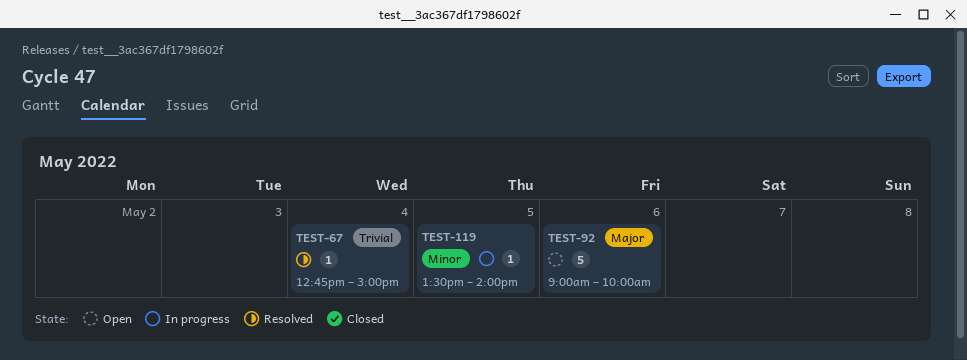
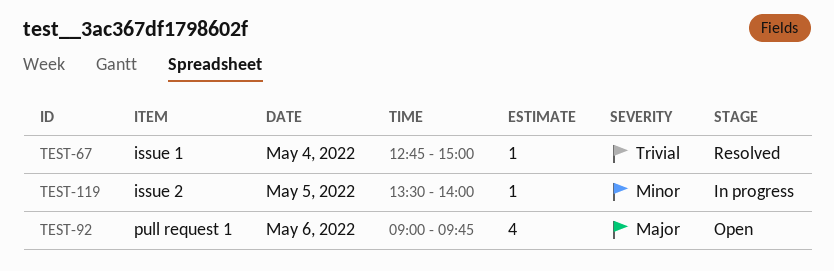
TEST-92, estimate: 5 -> 4
TEST-92, ends: 10:00 -> 09:45

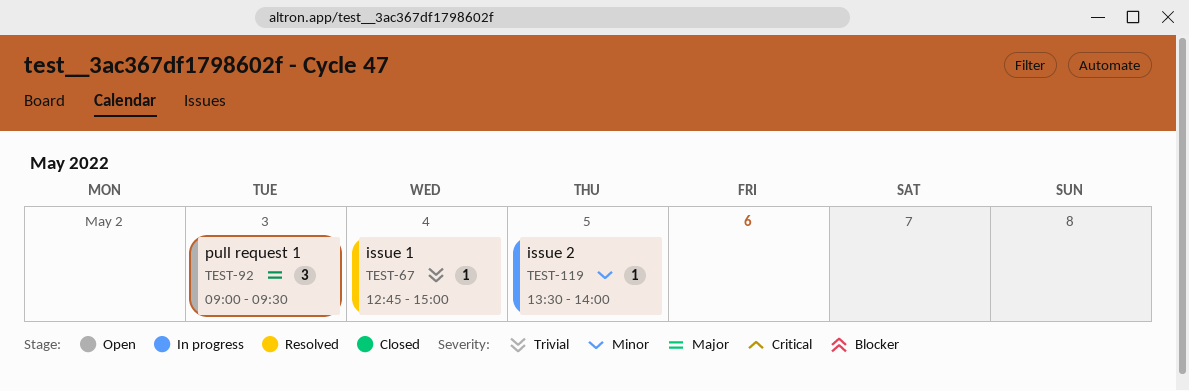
TEST-92, estimate: 4 -> 3
TEST-92, day: May 6 -> May 3
TEST-92, ends: 09:45 -> 09:30

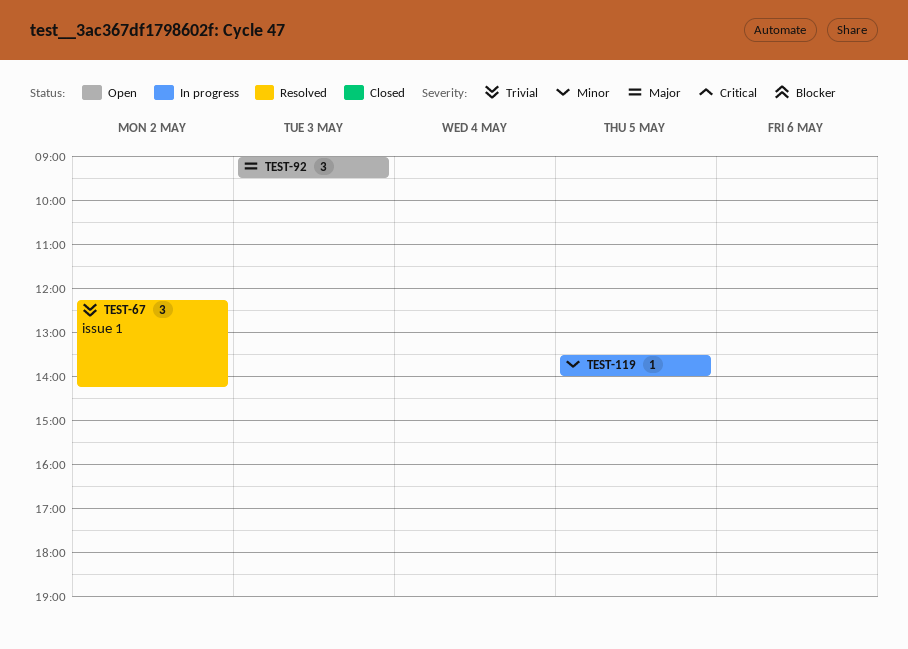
TEST-67, estimate: 1 -> 3
TEST-67, day: May 4 -> May 2
TEST-67, begins: 12:45 -> 12:15
TEST-67, ends: 15:00 -> 14:15

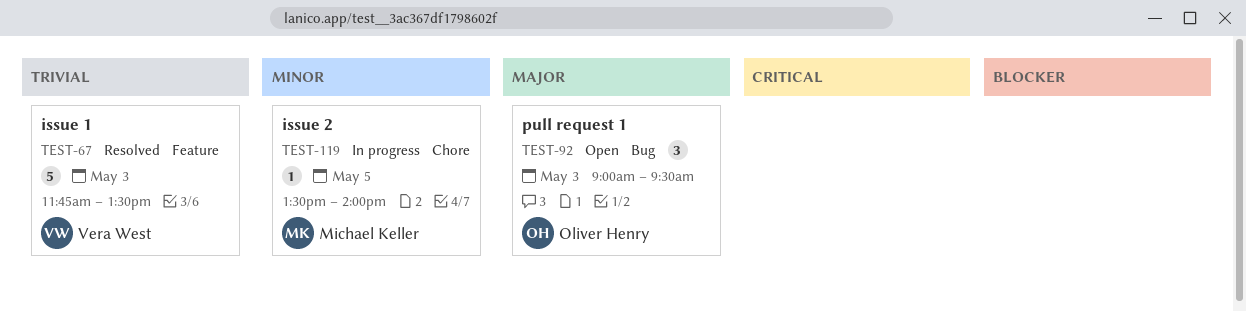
TEST-67, estimate: 3 -> 5
TEST-67, day: May 2 -> May 3
TEST-67, begins: 12:15 -> 11:45
TEST-67, ends: 14:15 -> 13:30

